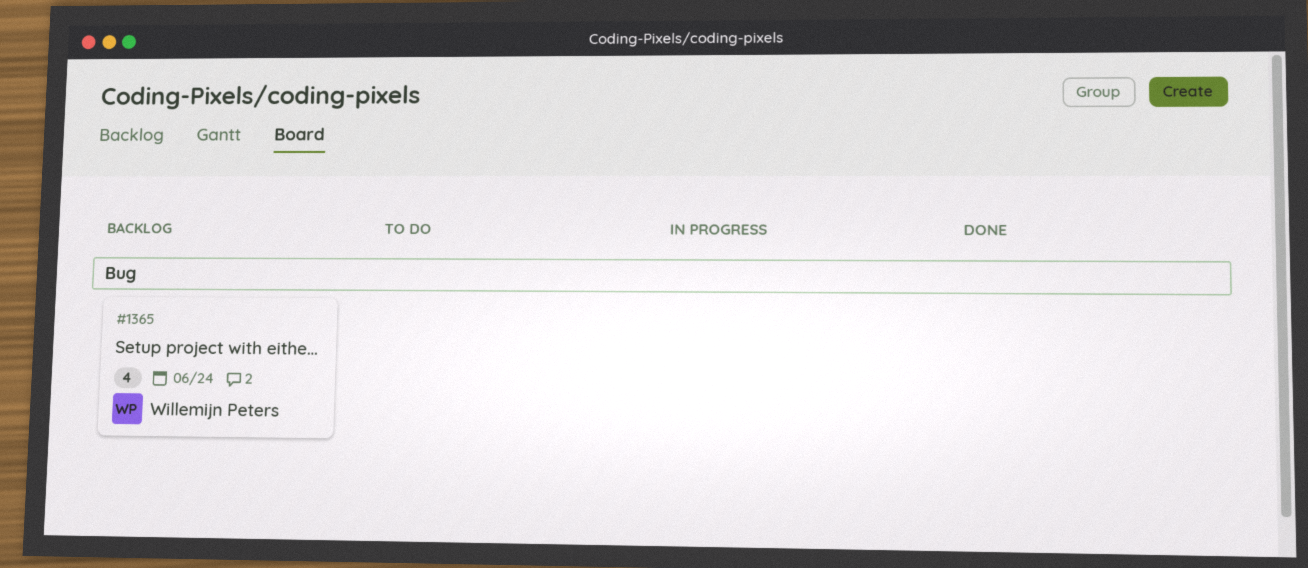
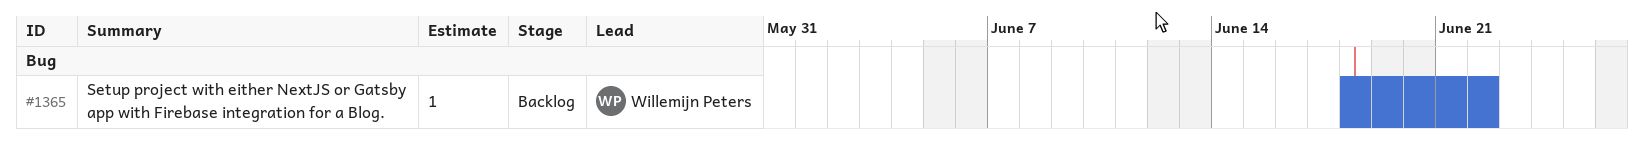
#1365, estimate: 4 -> 1
#1365, due: Jun 24 -> Jun 22

